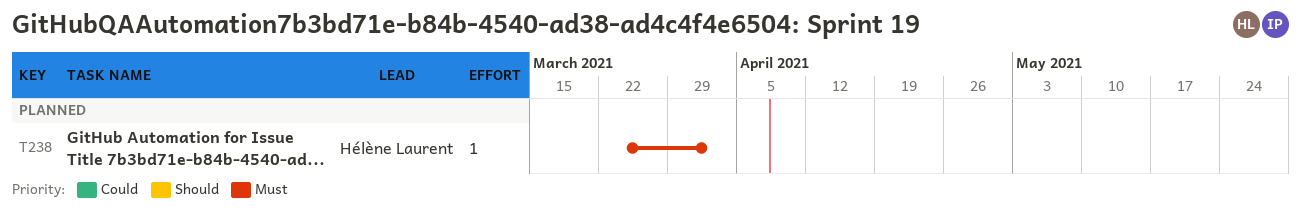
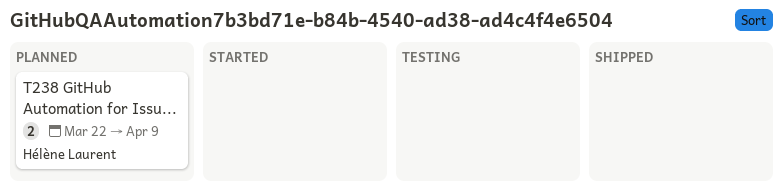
T238, estimate: 1 -> 2
T238, due: Apr 2 -> Apr 9

